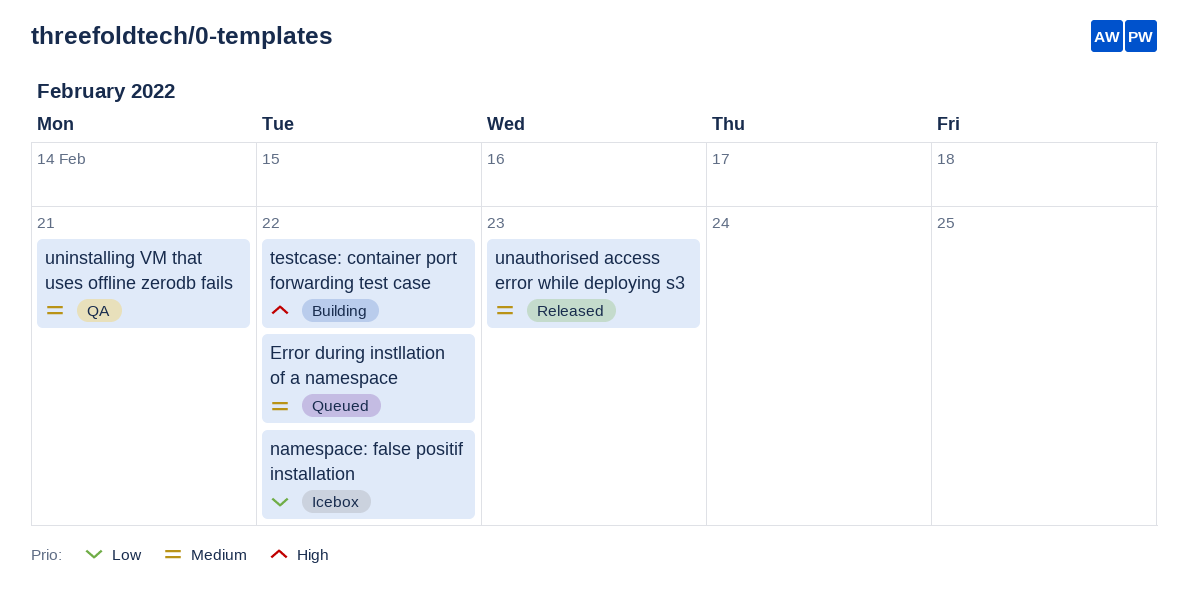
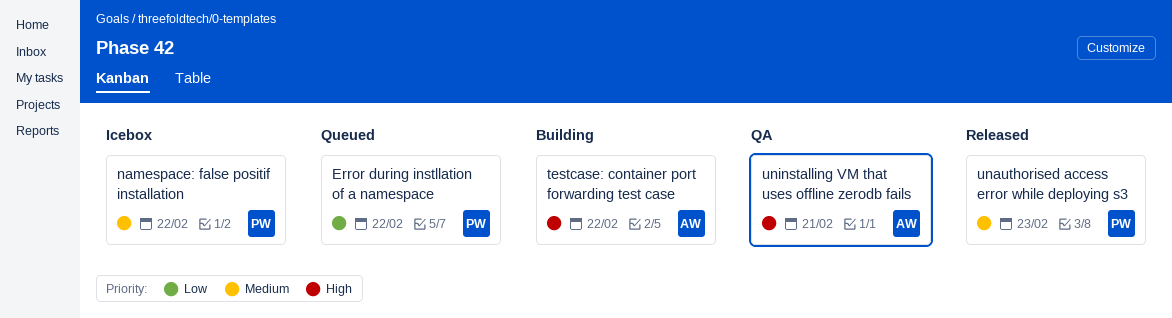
Error during instllation of a namespace, priority: Medium -> Low
namespace: false positif installation, priority: Low -> Medium
uninstalling VM that uses offline zerodb fails, priority: Medium -> High

